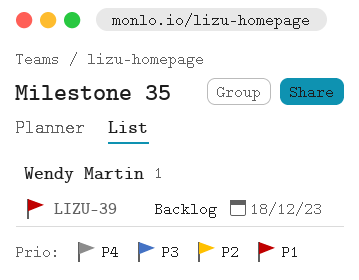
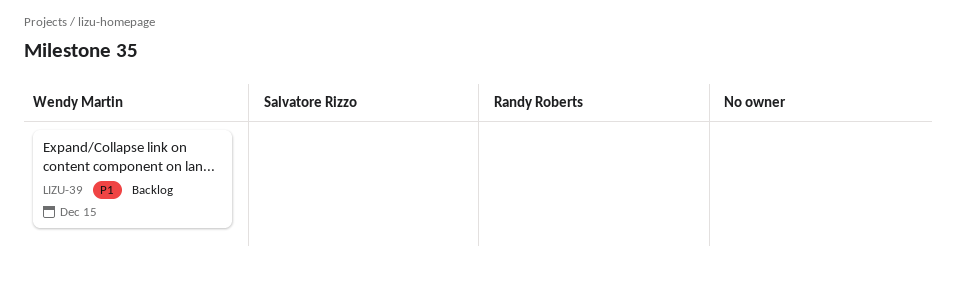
LIZU-39, due: Dec 18 -> Dec 15

